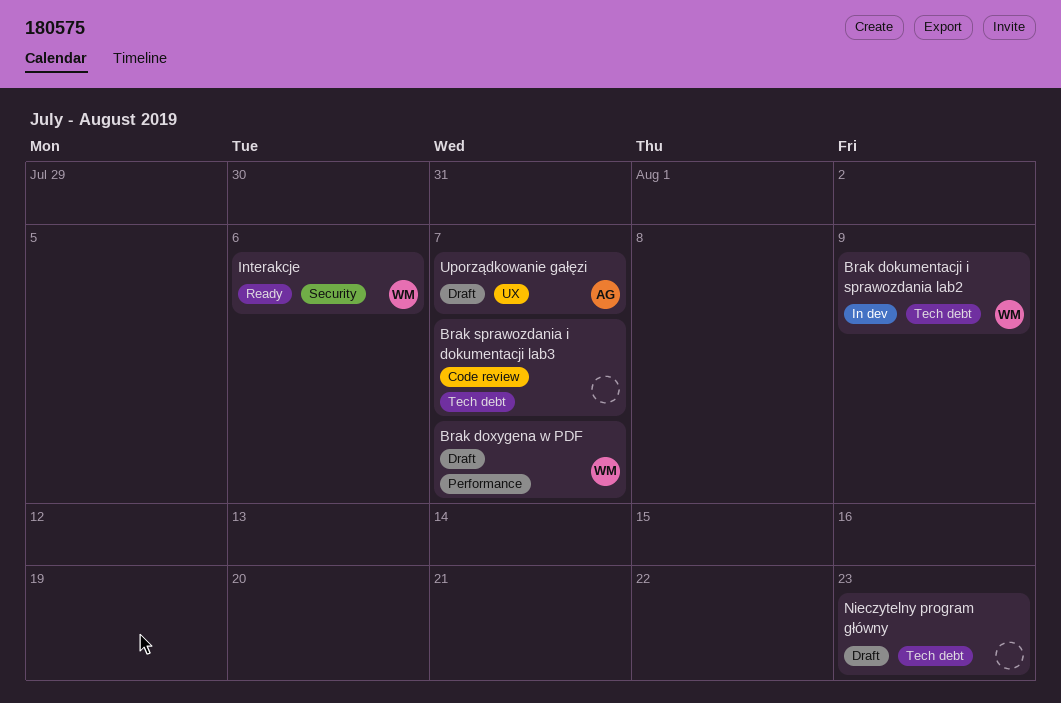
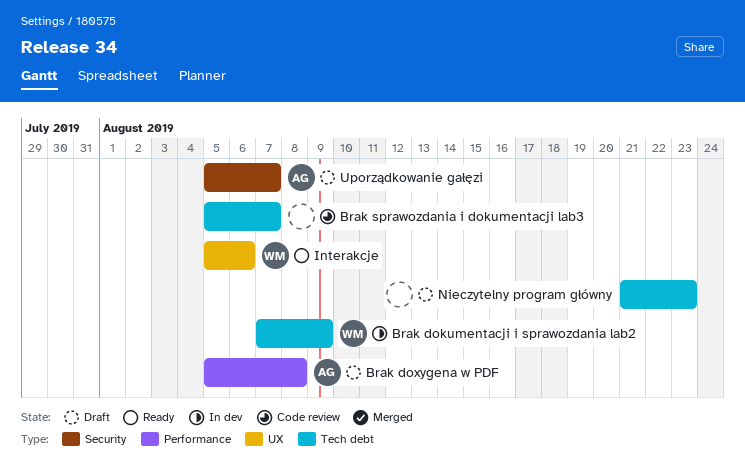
Brak doxygena w PDF, owner: WM -> AG
Brak doxygena w PDF, due: Aug 7 -> Aug 8
Interakcje, label: Security -> UX
Uporządkowanie gałęzi, label: UX -> Security

